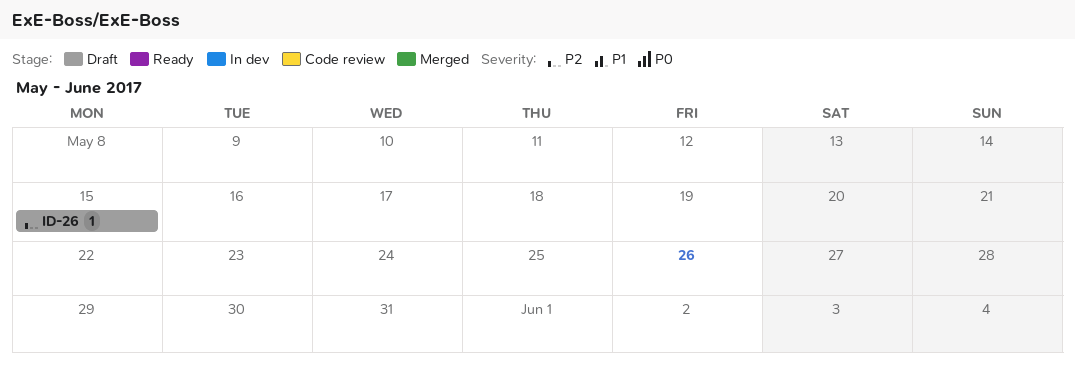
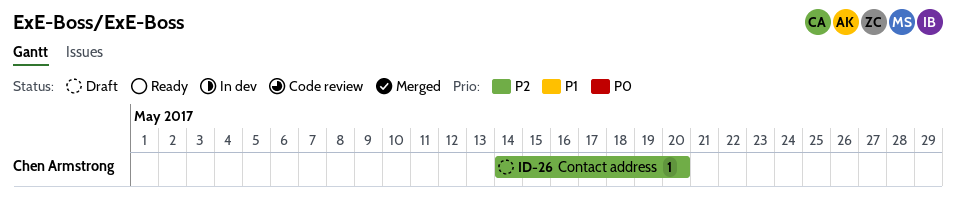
ID-26, start: May 15 -> May 14
ID-26, due: May 15 -> May 20

